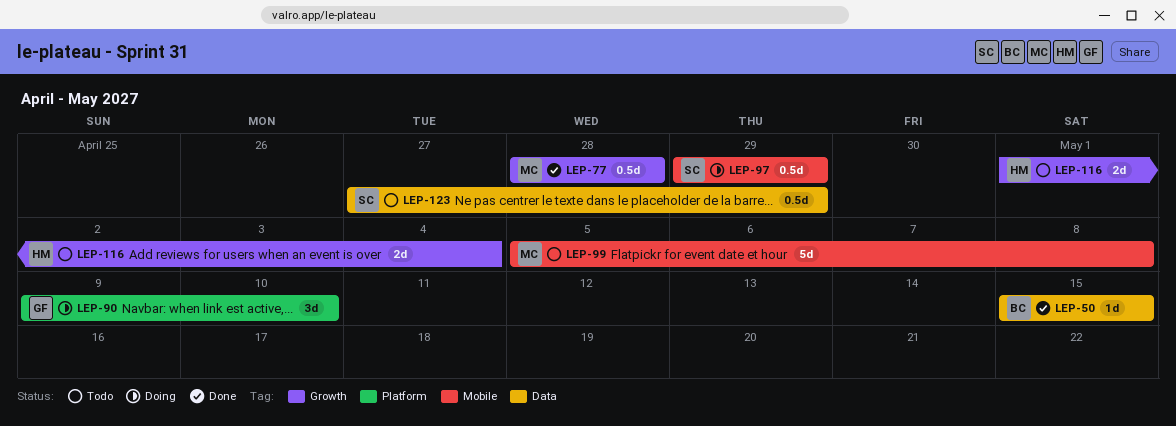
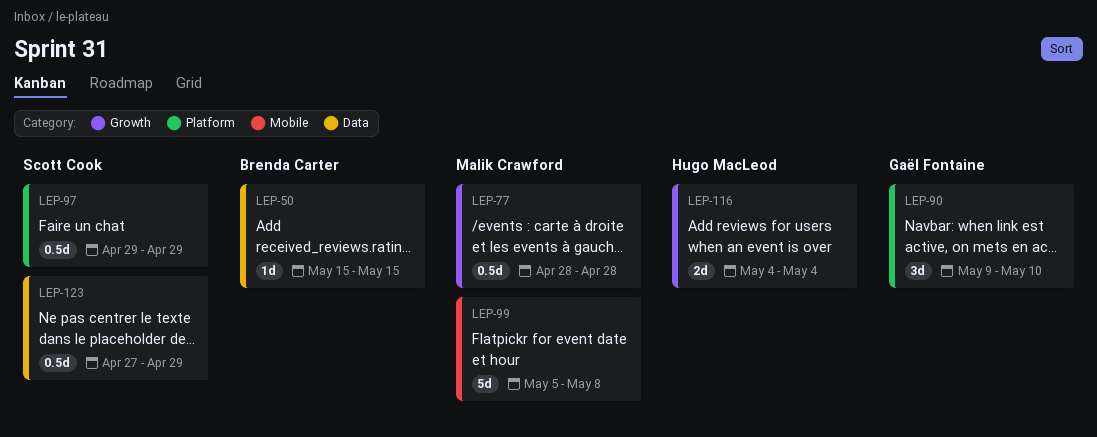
LEP-97, label: Mobile -> Platform
LEP-116, start: May 1 -> May 4

